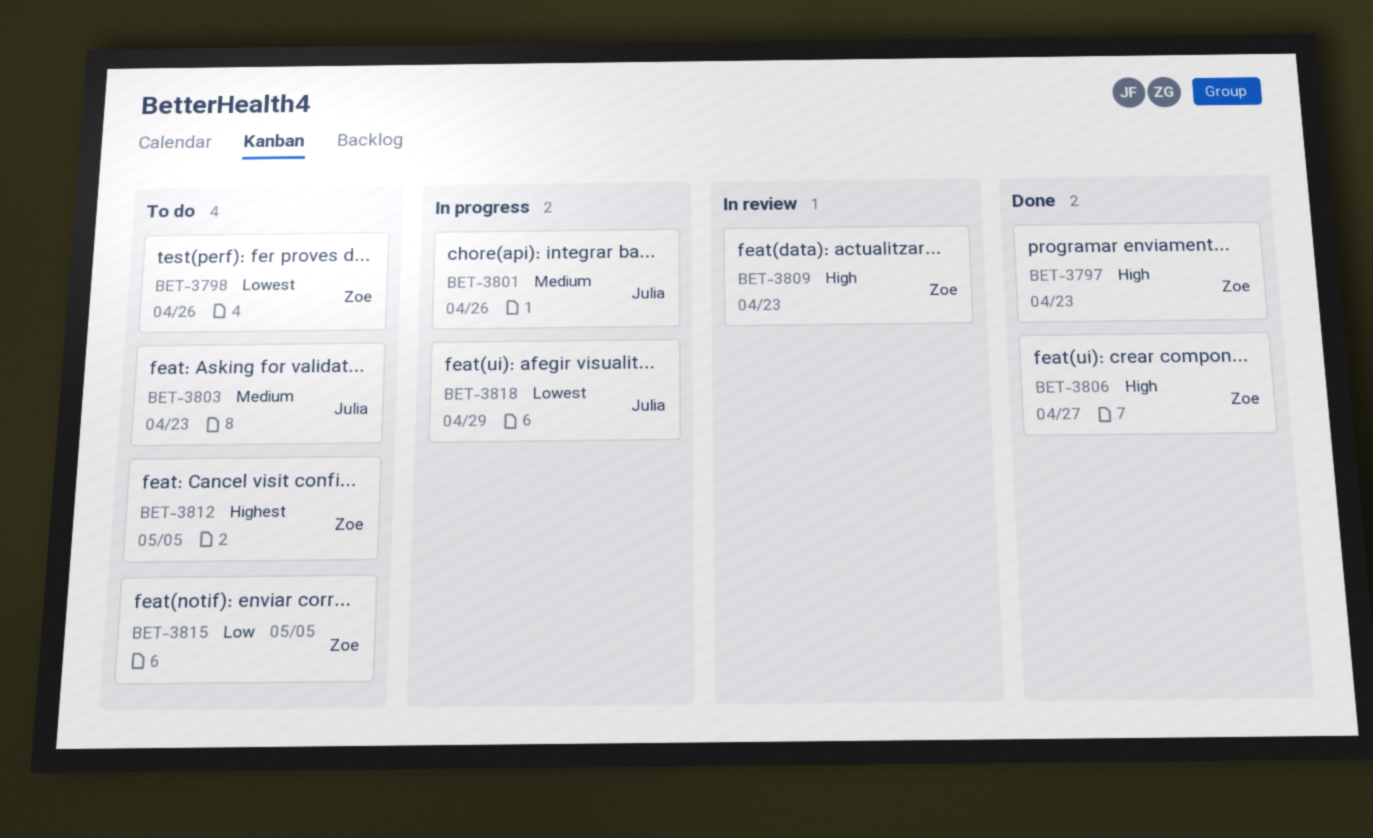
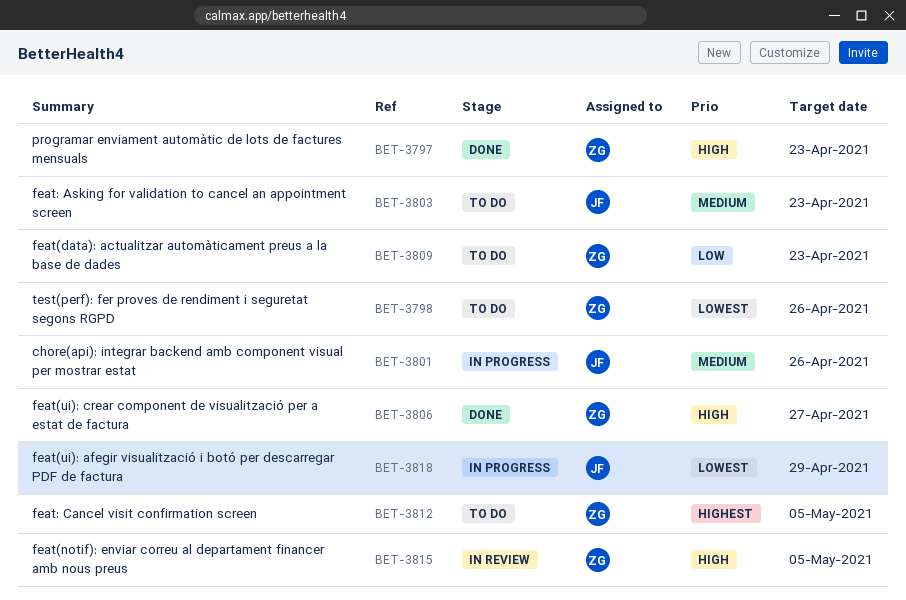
BET-3809, status: In review -> To do
BET-3809, priority: High -> Low
BET-3815, status: To do -> In review
BET-3815, priority: Low -> High

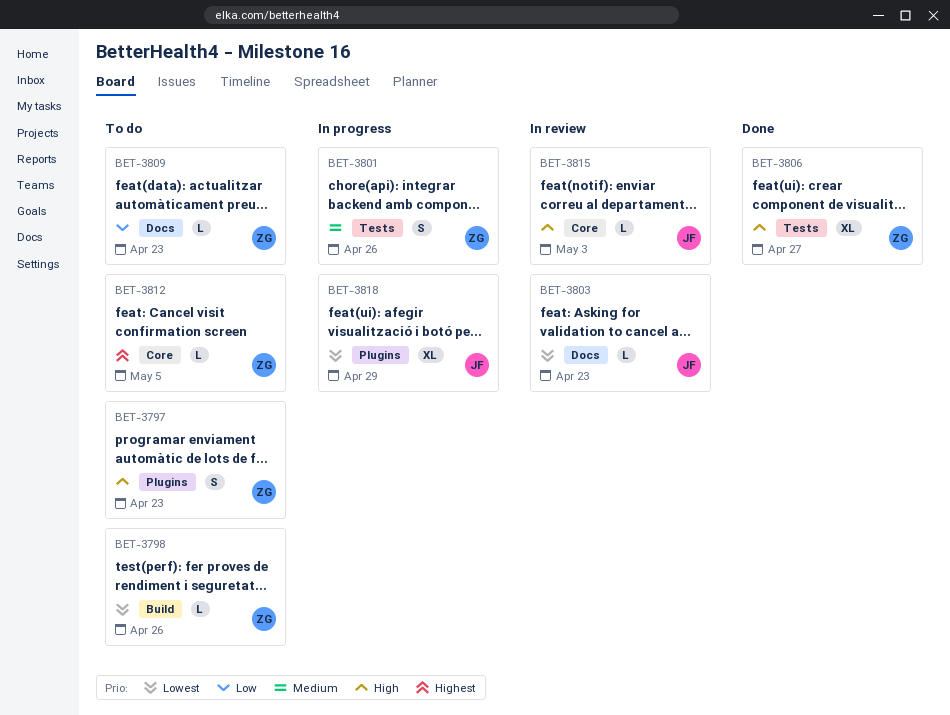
BET-3797, status: Done -> To do
BET-3801, owner: JF -> ZG
BET-3803, status: To do -> In review
BET-3803, priority: Medium -> Lowest
BET-3815, owner: ZG -> JF
BET-3815, due: May 5 -> May 3

